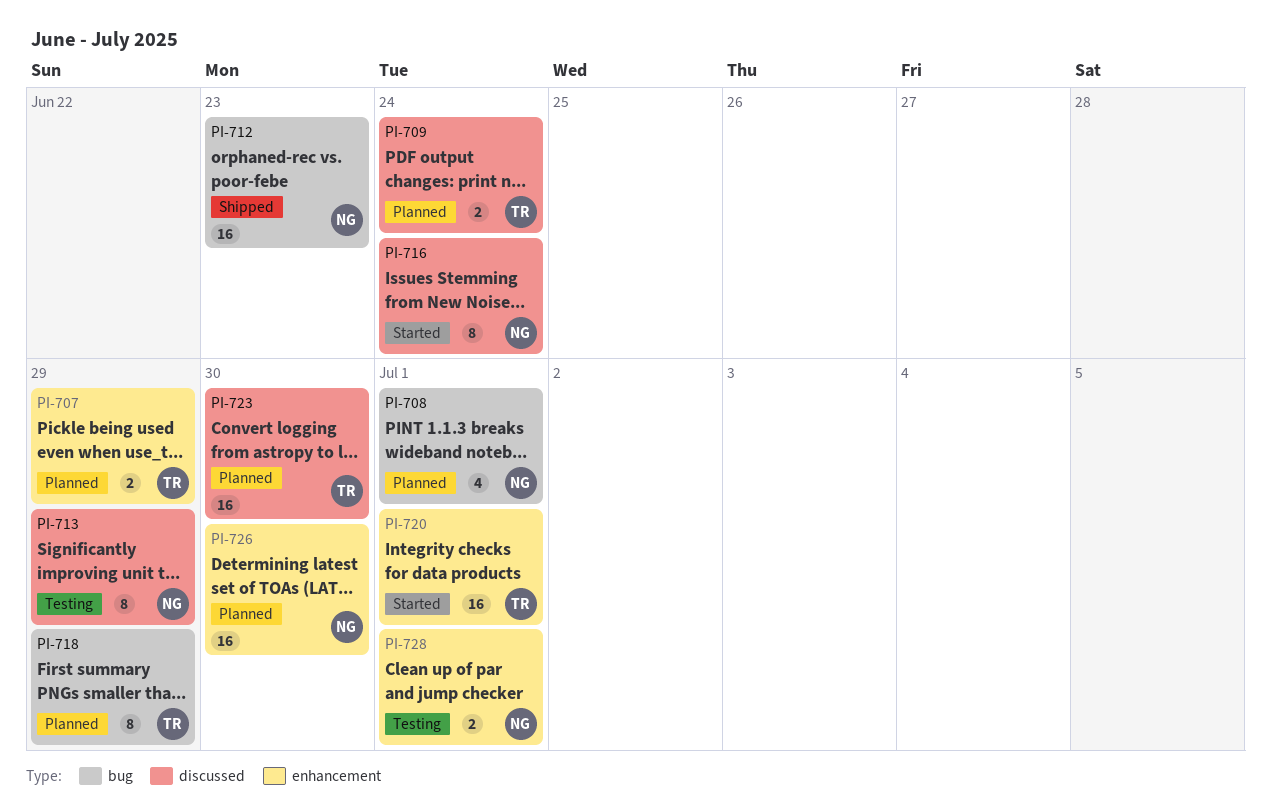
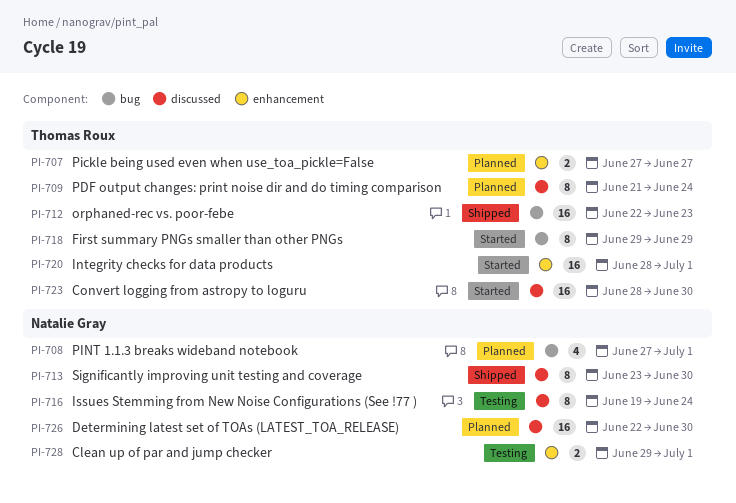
PI-707, due: Jun 29 -> Jun 27
PI-709, estimate: 2 -> 8
PI-712, owner: Natalie Gray -> Thomas Roux
PI-713, status: Testing -> Shipped
PI-713, due: Jun 29 -> Jun 30
PI-716, status: Started -> Testing
PI-718, status: Planned -> Started
PI-723, status: Planned -> Started
PI-726, label: enhancement -> discussed

